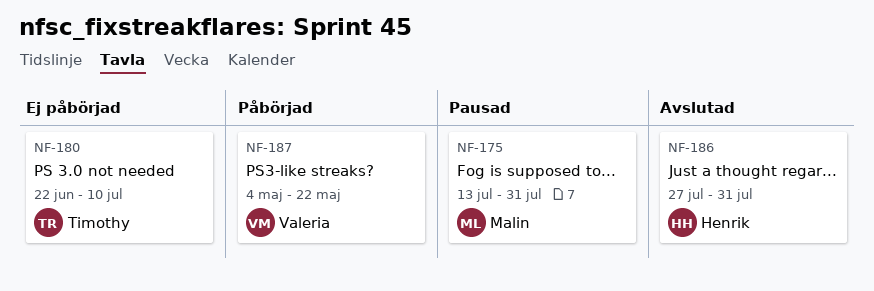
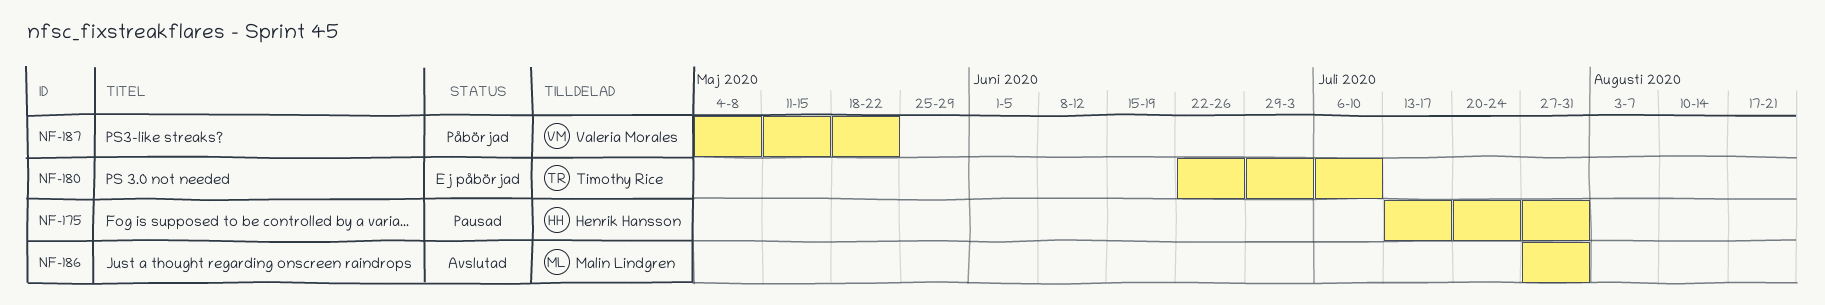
NF-175, owner: Malin Lindgren -> Henrik Hansson
NF-186, owner: Henrik Hansson -> Malin Lindgren

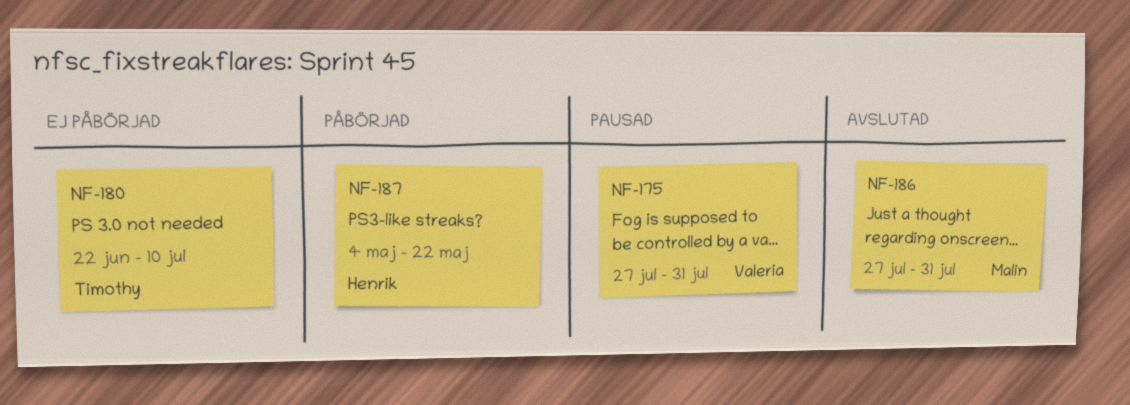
NF-175, owner: Henrik Hansson -> Valeria Morales
NF-175, start: Jul 13 -> Jul 27
NF-187, owner: Valeria Morales -> Henrik Hansson

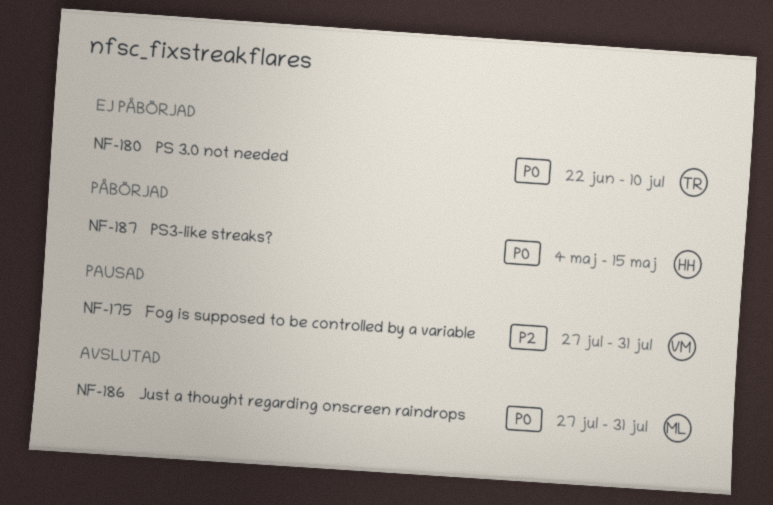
NF-187, due: May 22 -> May 15

